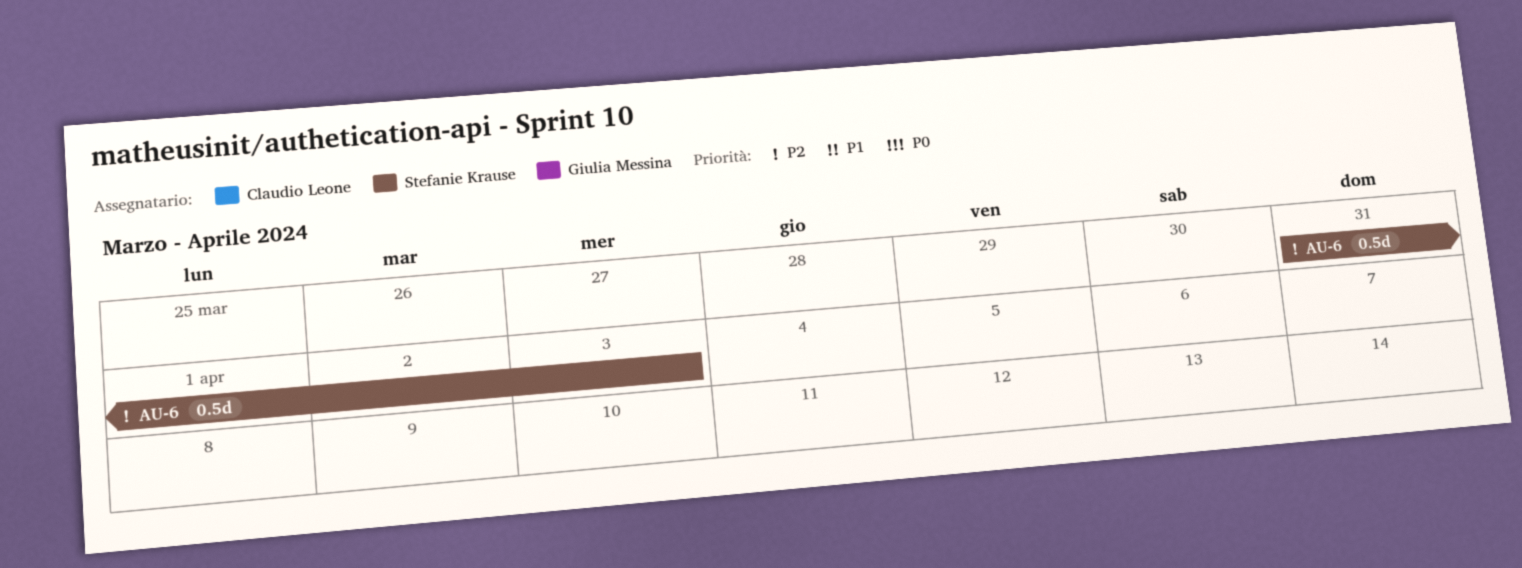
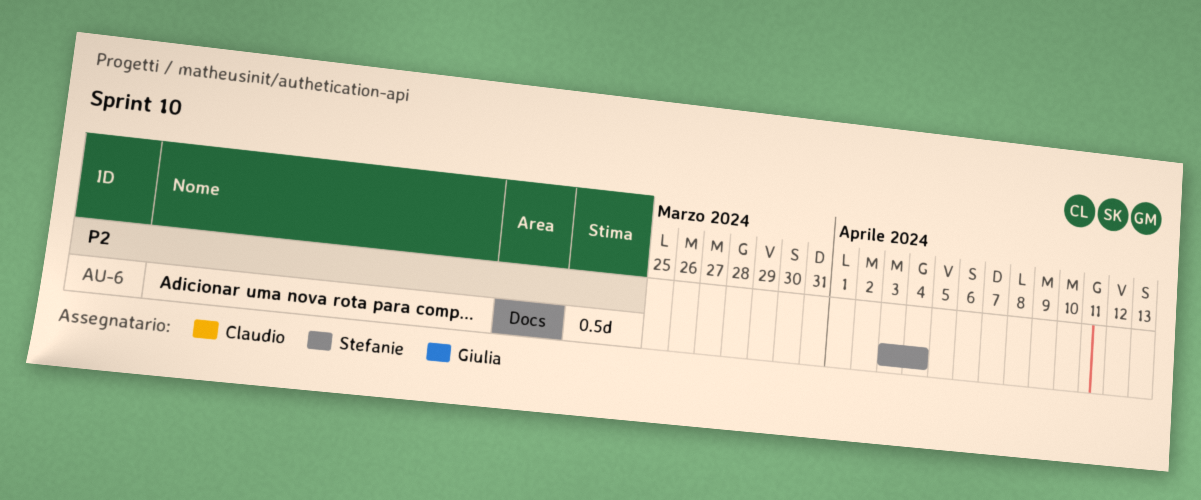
AU-6, start: Mar 31 -> Apr 3
AU-6, due: Apr 3 -> Apr 4

